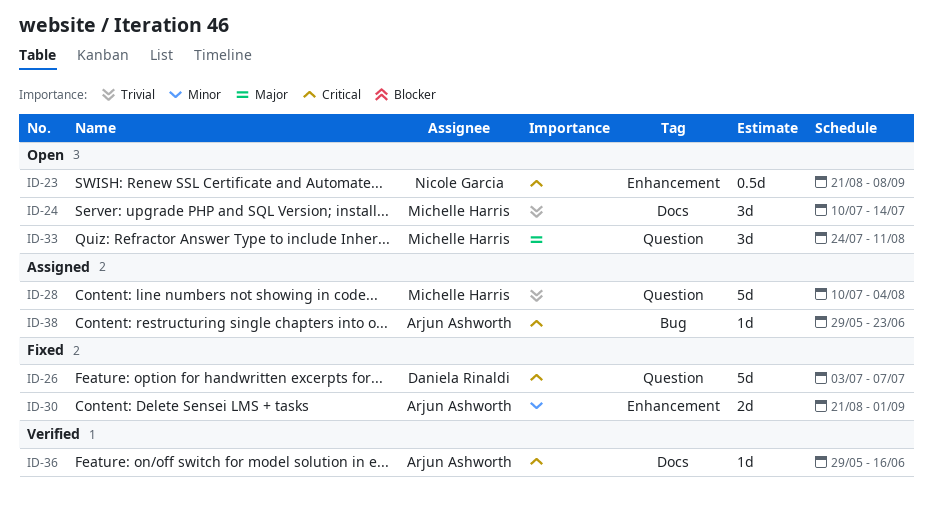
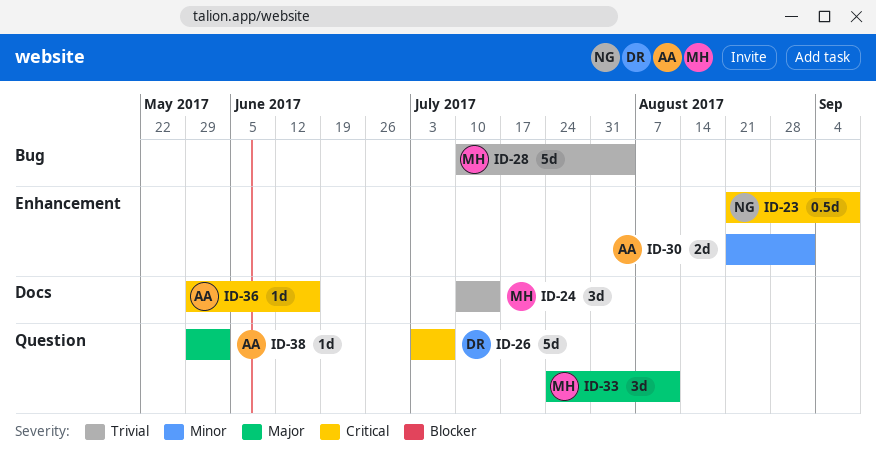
ID-28, label: Question -> Bug
ID-38, priority: Critical -> Major
ID-38, label: Bug -> Question
ID-38, due: Jun 23 -> Jun 2

